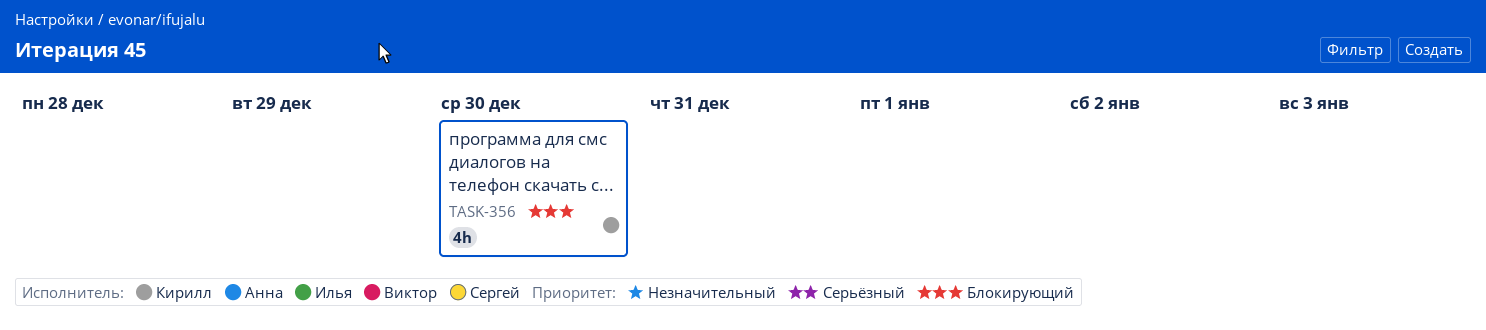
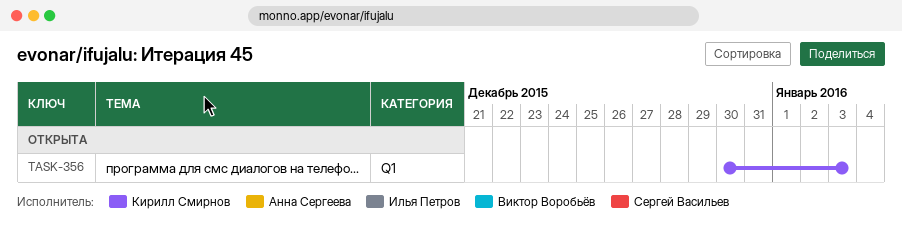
TASK-356, due: Dec 30 -> Jan 3

